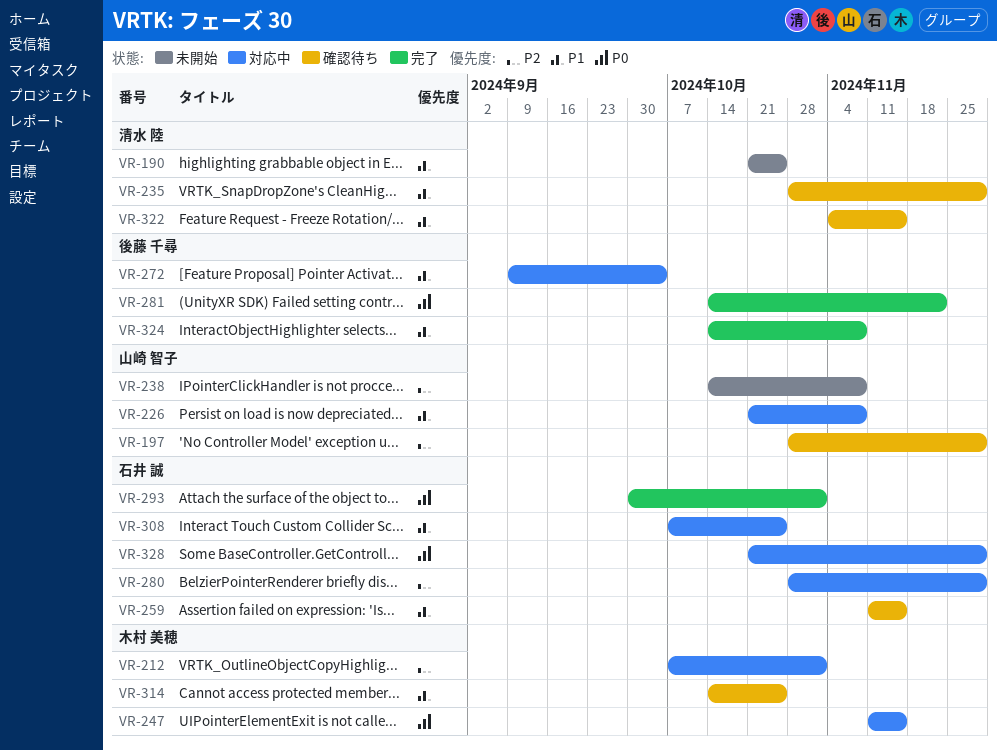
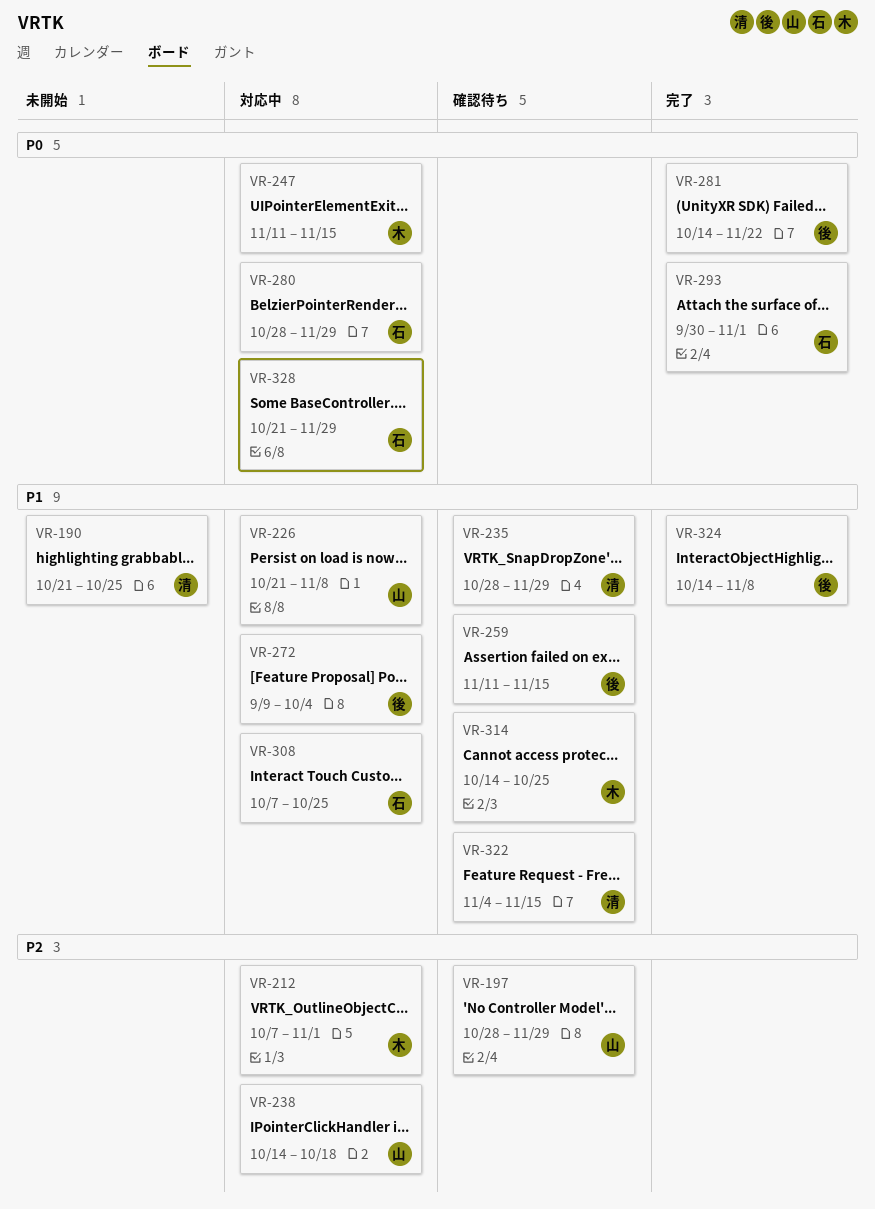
VR-238, status: 未開始 -> 対応中
VR-238, due: Nov 8 -> Oct 18
VR-259, owner: 石井 誠 -> 後藤 千尋
VR-280, priority: P2 -> P0

